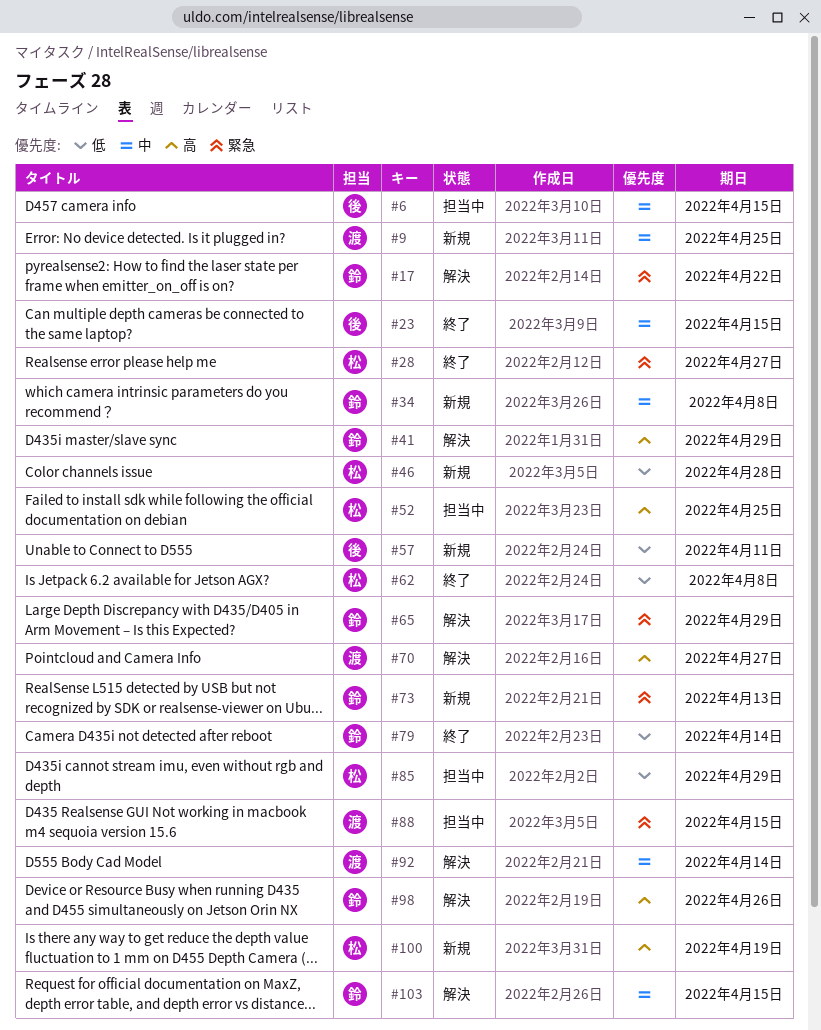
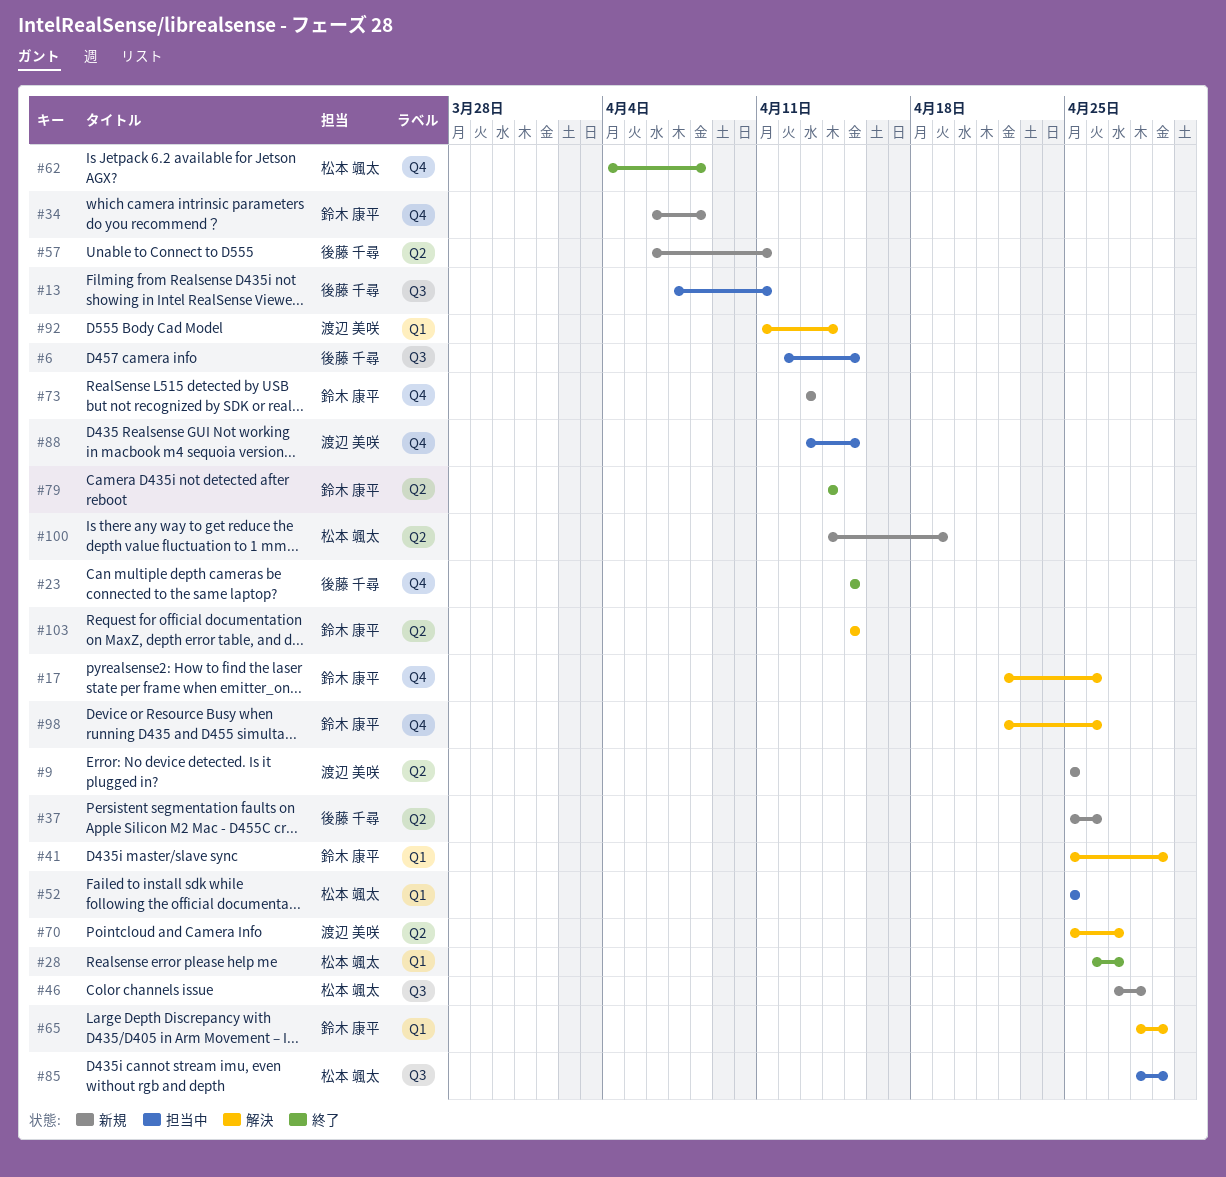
#13: none -> present
#17, due: Apr 22 -> Apr 26
#37: none -> present

